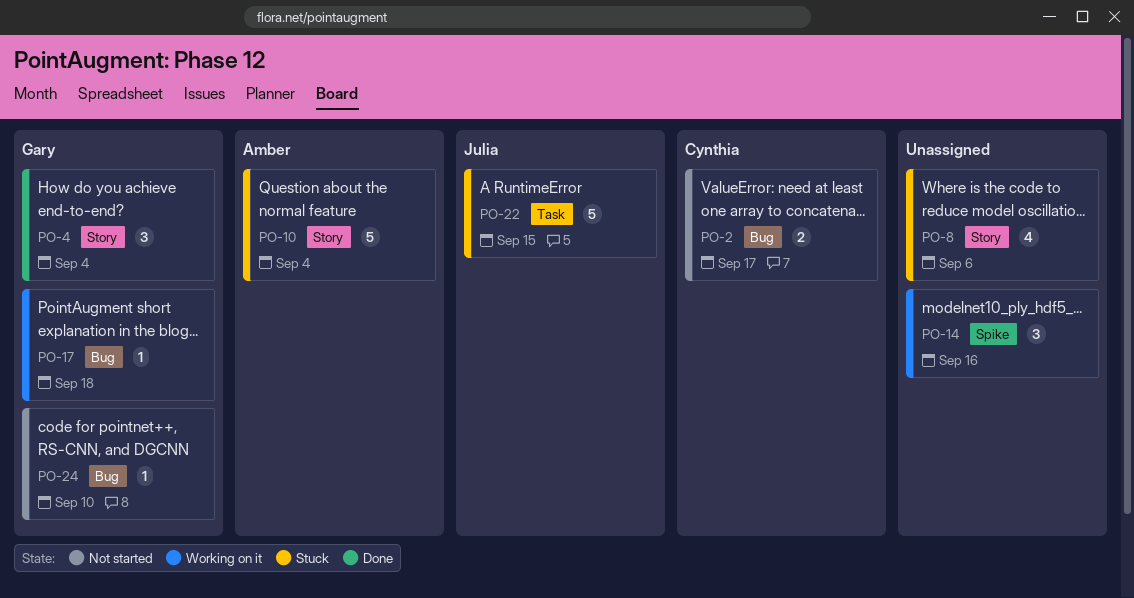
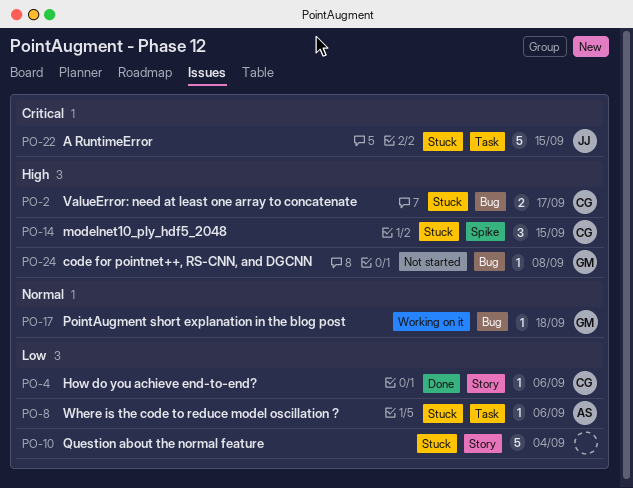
PO-2, status: Not started -> Stuck
PO-4, owner: Gary -> Cynthia
PO-4, estimate: 3 -> 1
PO-4, due: Sep 4 -> Sep 6
PO-8, owner: none -> Amber
PO-8, label: Story -> Task
PO-8, estimate: 4 -> 1
PO-10, owner: Amber -> none
PO-14, status: Working on it -> Stuck
PO-14, owner: none -> Cynthia
PO-14, due: Sep 16 -> Sep 15
PO-24, due: Sep 10 -> Sep 8

